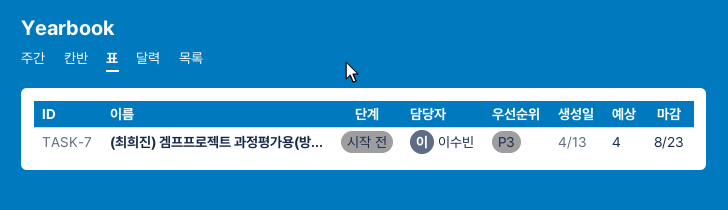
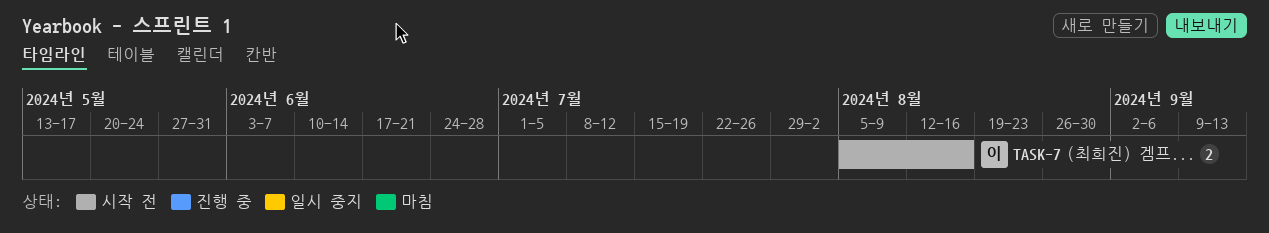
TASK-7, estimate: 4 -> 2
TASK-7, due: Aug 23 -> Aug 16

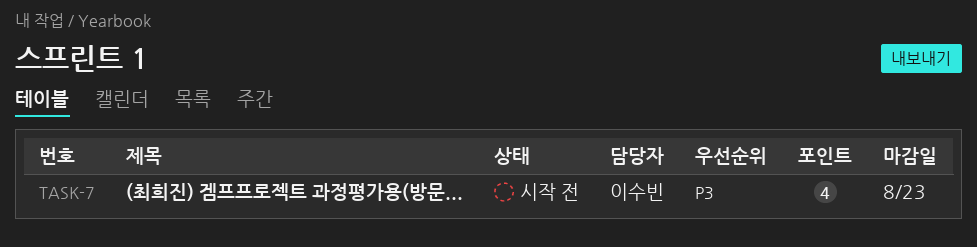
TASK-7, estimate: 2 -> 4
TASK-7, due: Aug 16 -> Aug 23

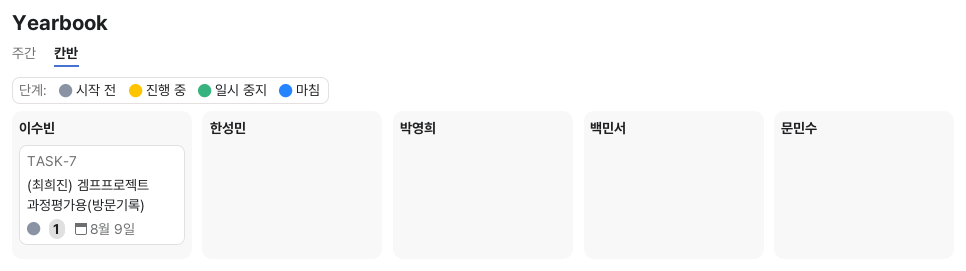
TASK-7, estimate: 4 -> 1
TASK-7, due: Aug 23 -> Aug 9

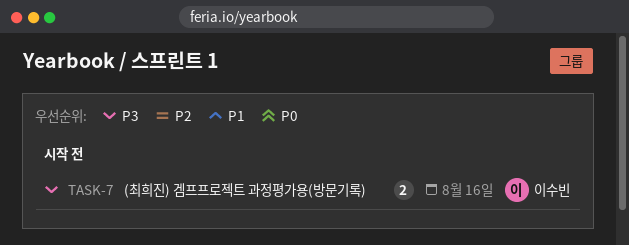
TASK-7, estimate: 1 -> 2
TASK-7, due: Aug 9 -> Aug 16

